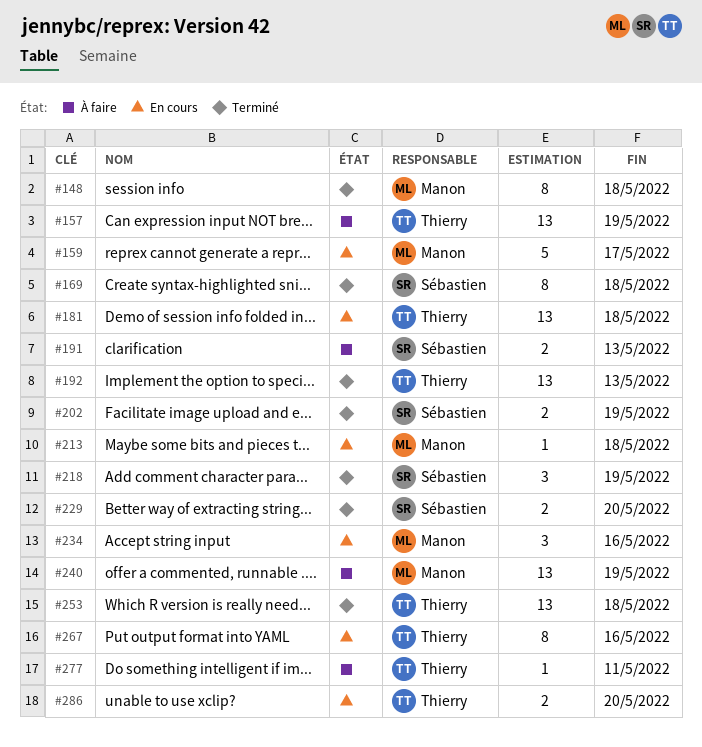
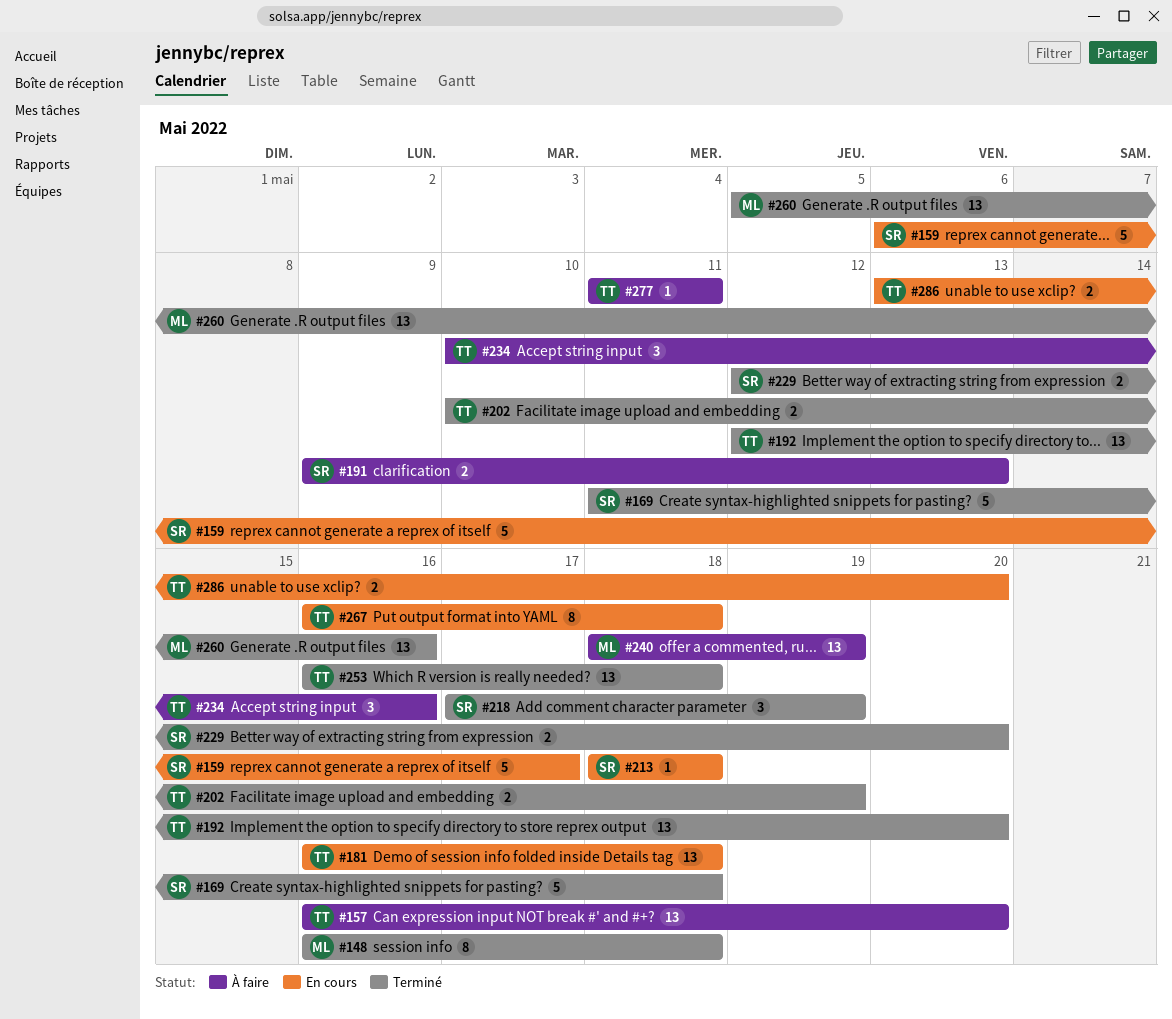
#157, due: May 19 -> May 20
#159, owner: Manon -> Sébastien
#169, estimate: 8 -> 5
#192, due: May 13 -> May 20
#202, owner: Sébastien -> Thierry
#213, owner: Manon -> Sébastien
#234, status: En cours -> À faire
#234, owner: Manon -> Thierry
#260: none -> present
#267, due: May 16 -> May 18

